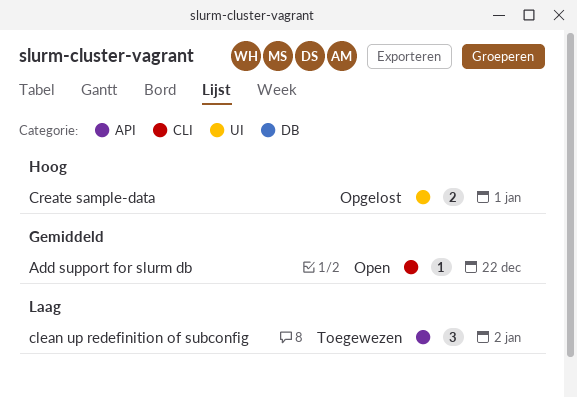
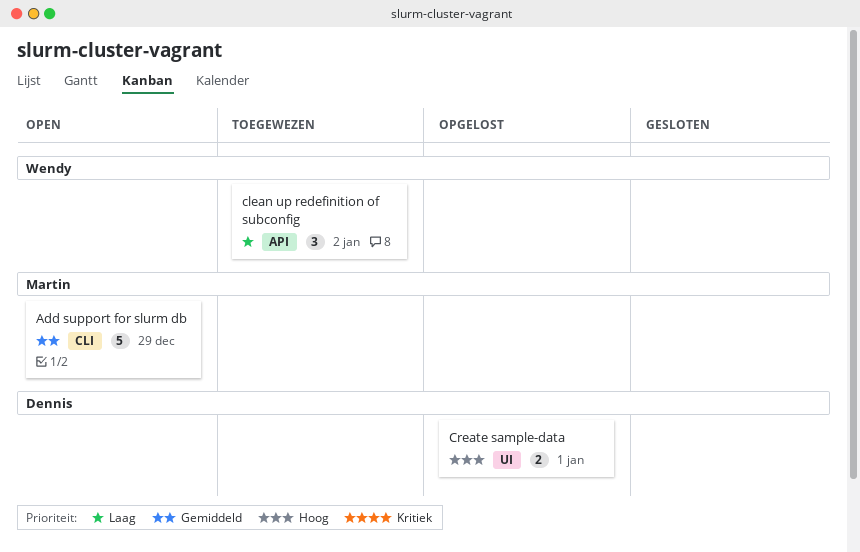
Add support for slurm db, estimate: 1 -> 5
Add support for slurm db, due: Dec 22 -> Dec 29

